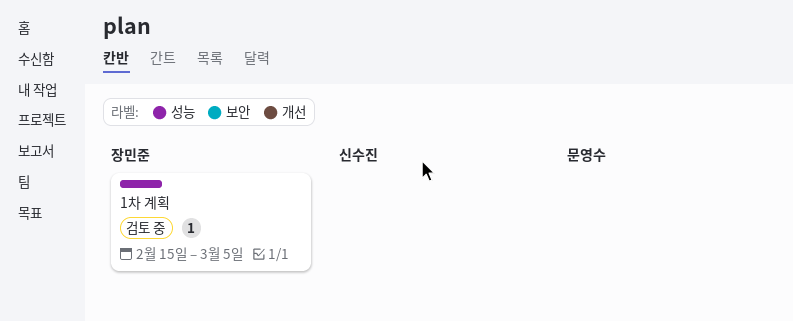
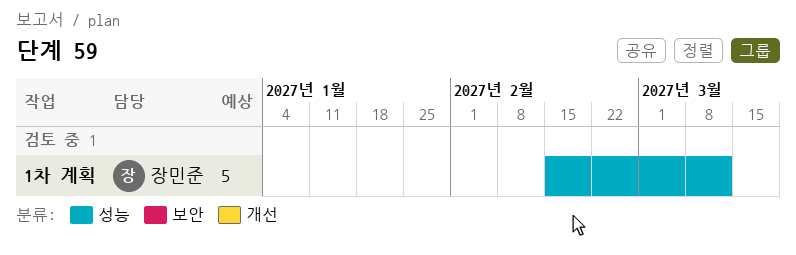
1차 계획, estimate: 1 -> 5
1차 계획, due: Mar 5 -> Mar 12

